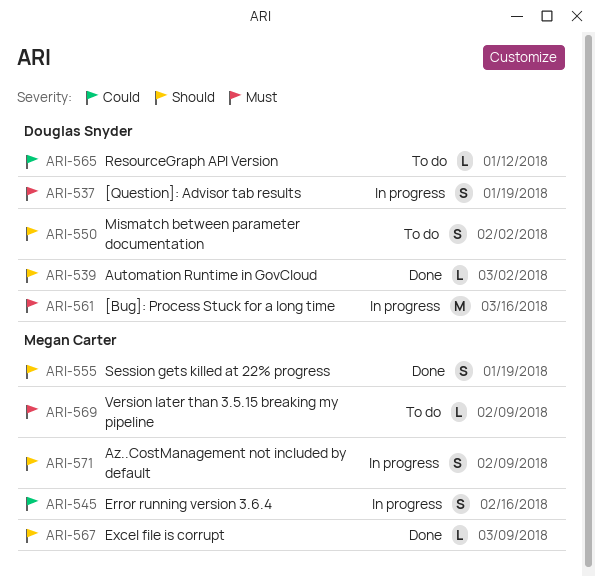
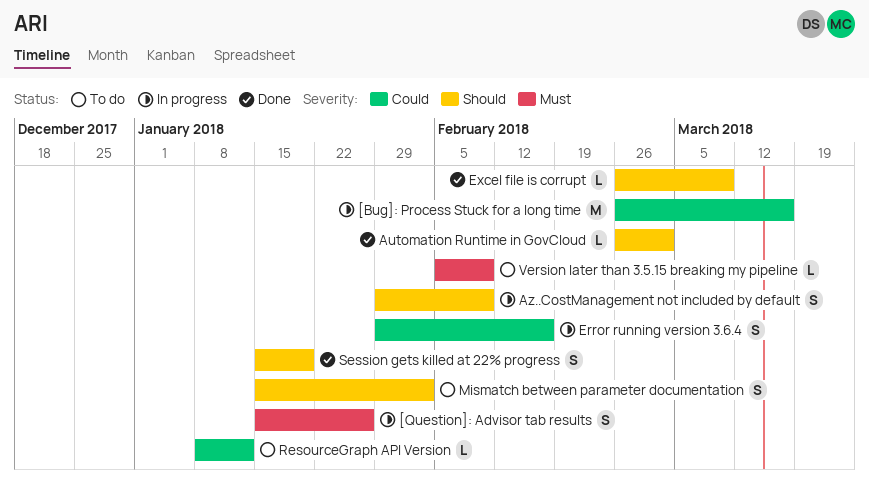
[Bug]: Process Stuck for a long time, priority: Must -> Could
[Question]: Advisor tab results, due: Jan 19 -> Jan 26

